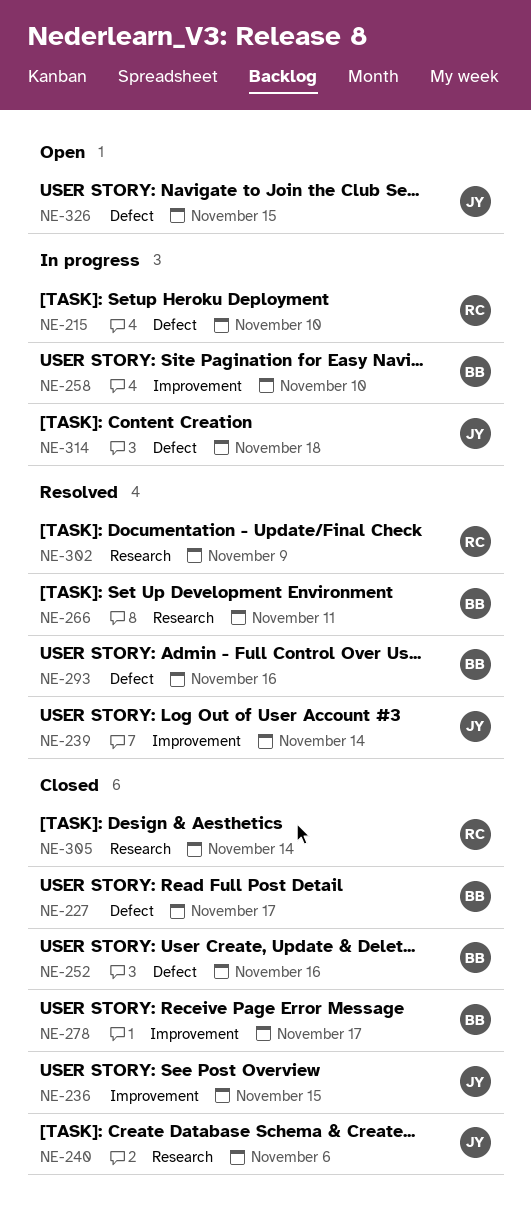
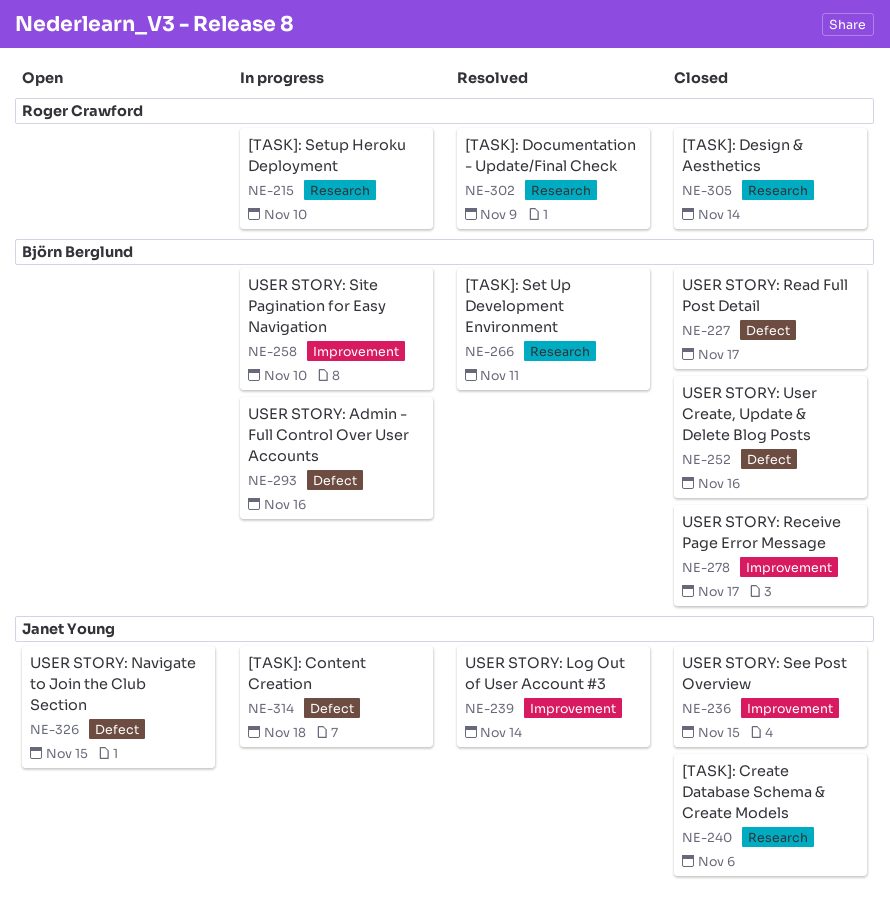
NE-215, label: Defect -> Research
NE-293, status: Resolved -> In progress

